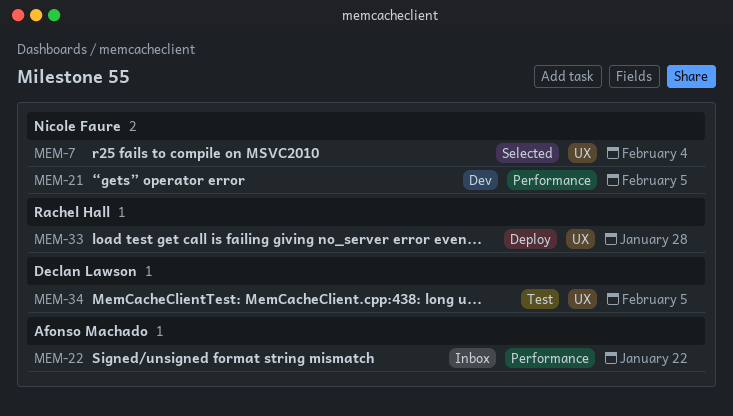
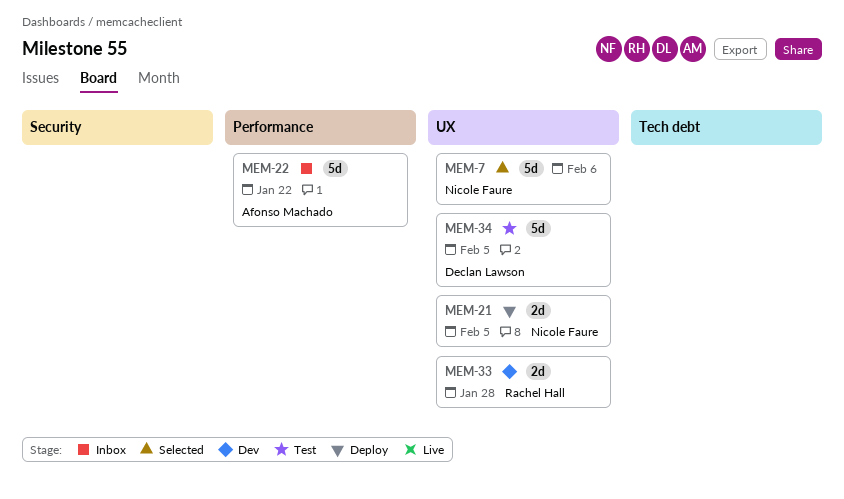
MEM-7, due: Feb 4 -> Feb 6
MEM-21, status: Dev -> Deploy
MEM-21, label: Performance -> UX
MEM-33, status: Deploy -> Dev

